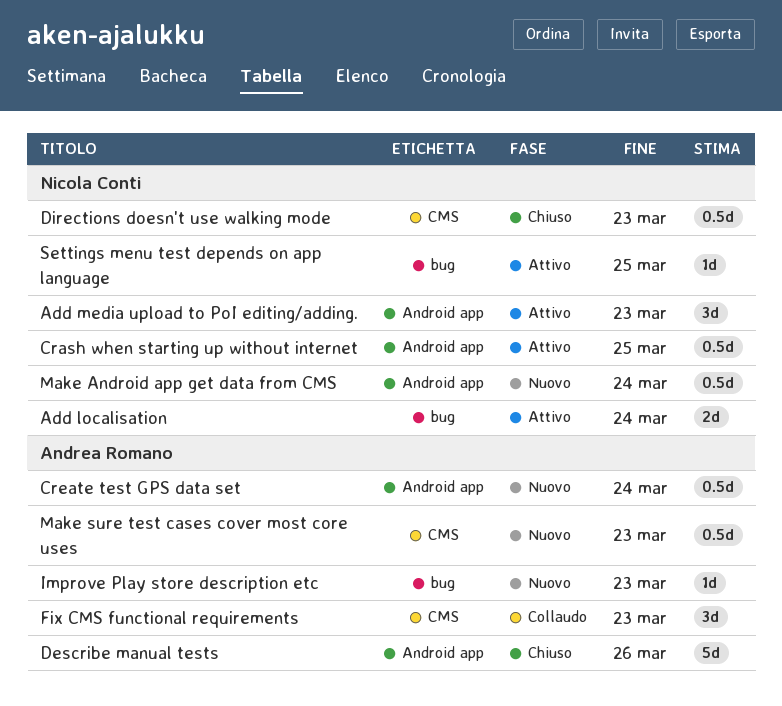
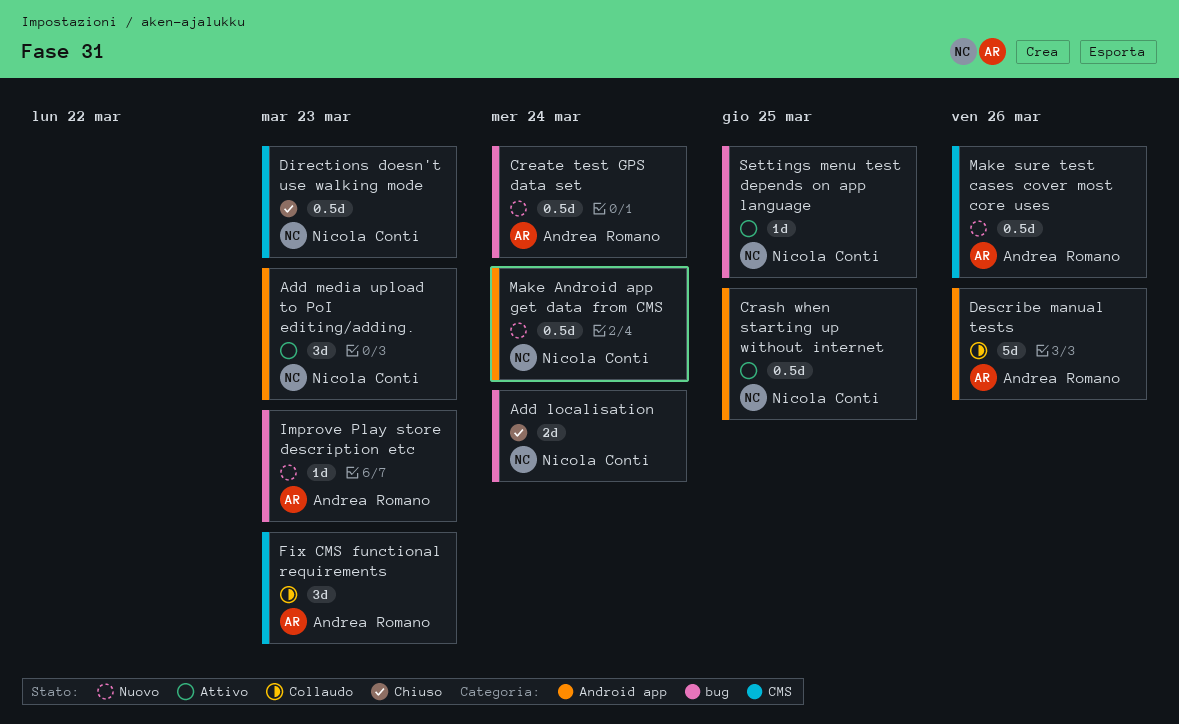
Add localisation, status: Attivo -> Chiuso
Create test GPS data set, label: Android app -> bug
Describe manual tests, status: Chiuso -> Collaudo
Make sure test cases cover most core uses, due: Mar 23 -> Mar 26

